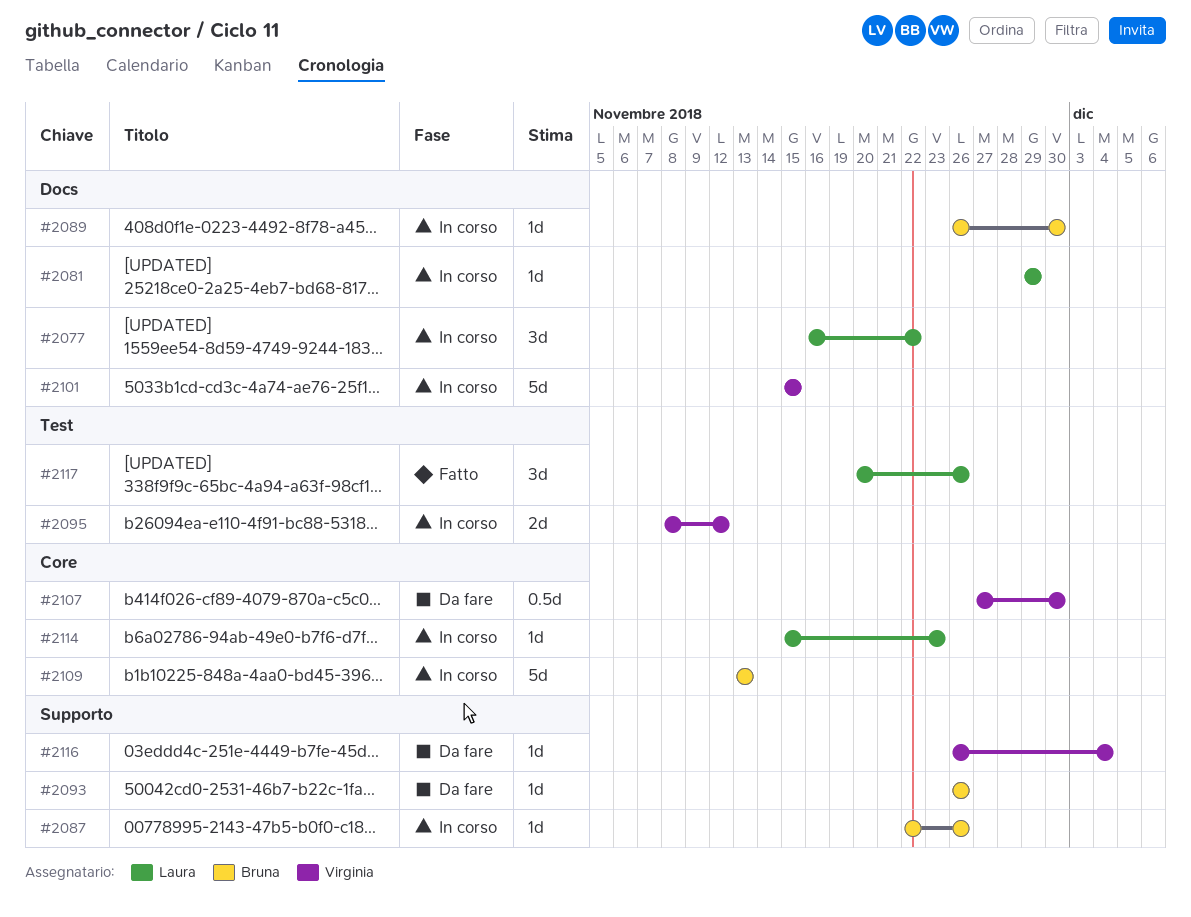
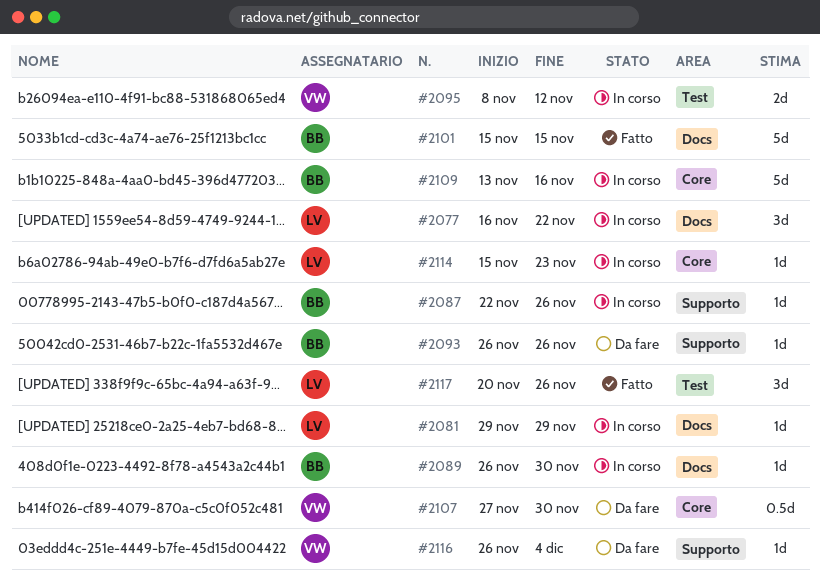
#2101, status: In corso -> Fatto
#2101, owner: Virginia -> Bruna
#2109, due: Nov 13 -> Nov 16

